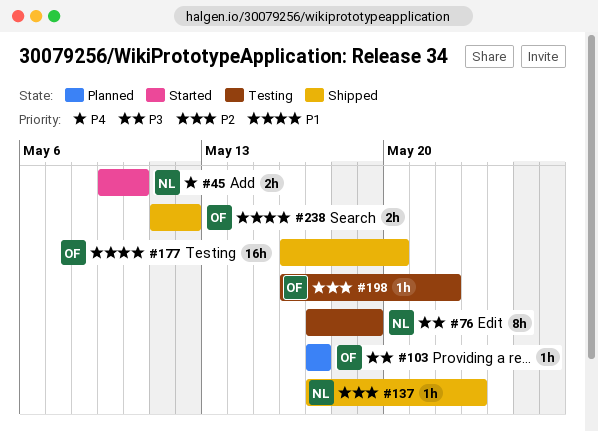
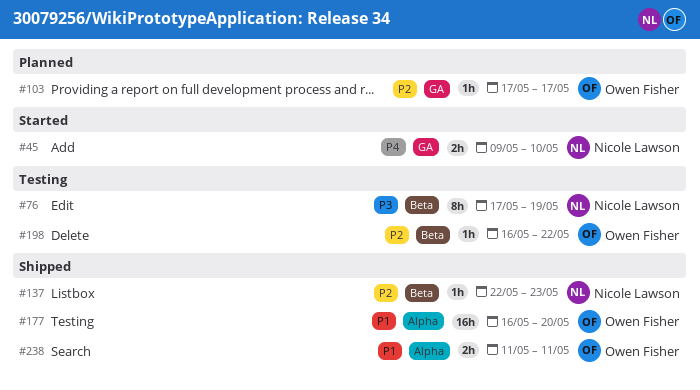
#103, priority: P3 -> P2
#137, start: May 17 -> May 22
#238, due: May 12 -> May 11

